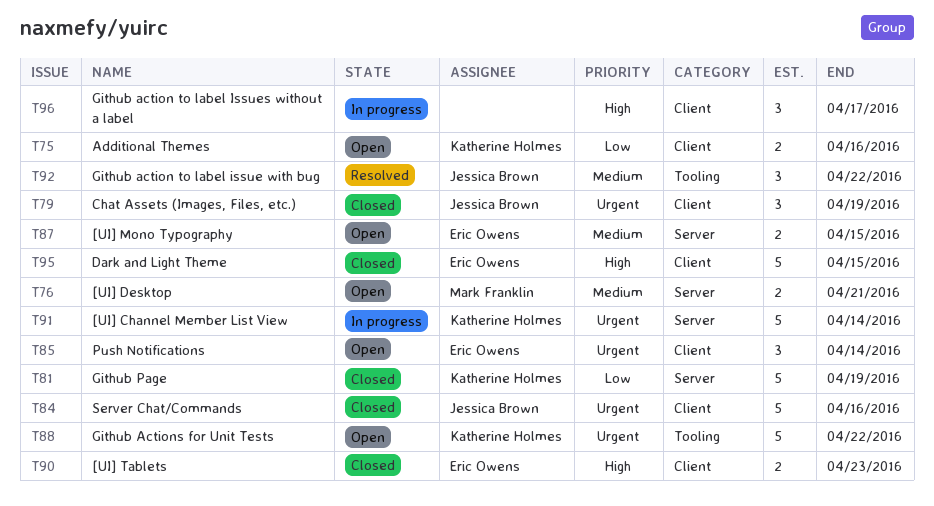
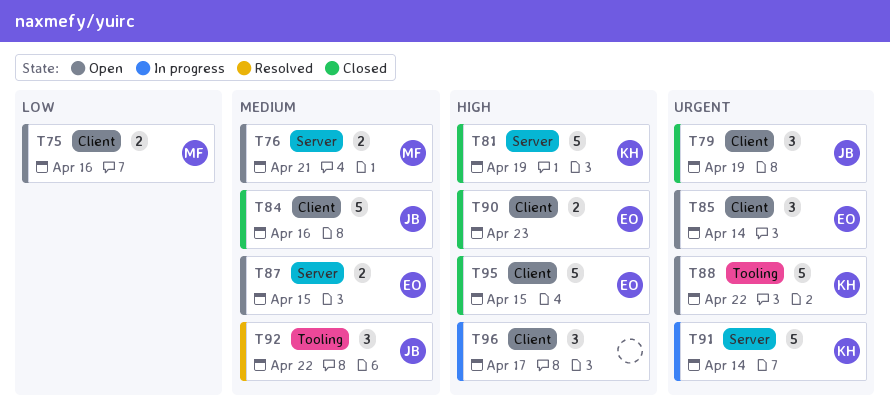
T75, owner: Katherine Holmes -> Mark Franklin
T81, priority: Low -> High
T84, priority: Urgent -> Medium

